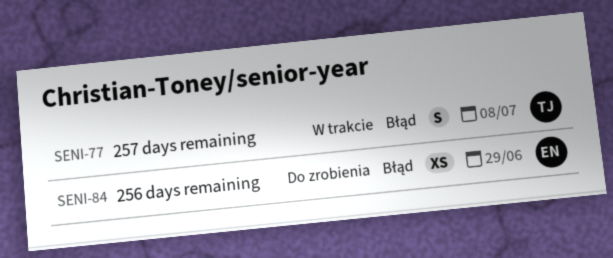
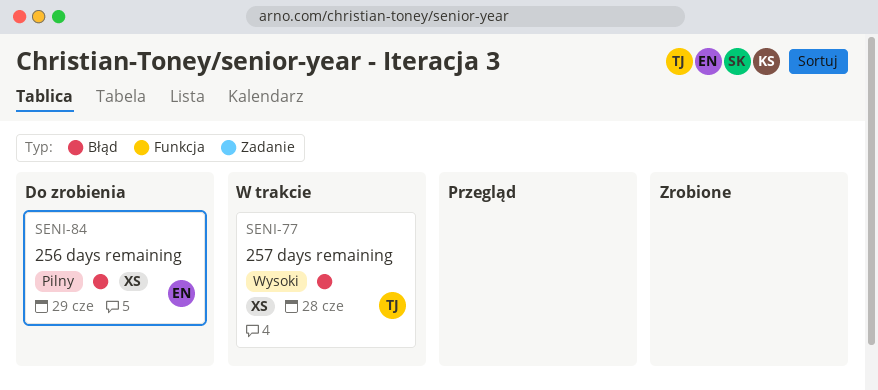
SENI-77, estimate: S -> XS
SENI-77, due: Jul 8 -> Jun 28

